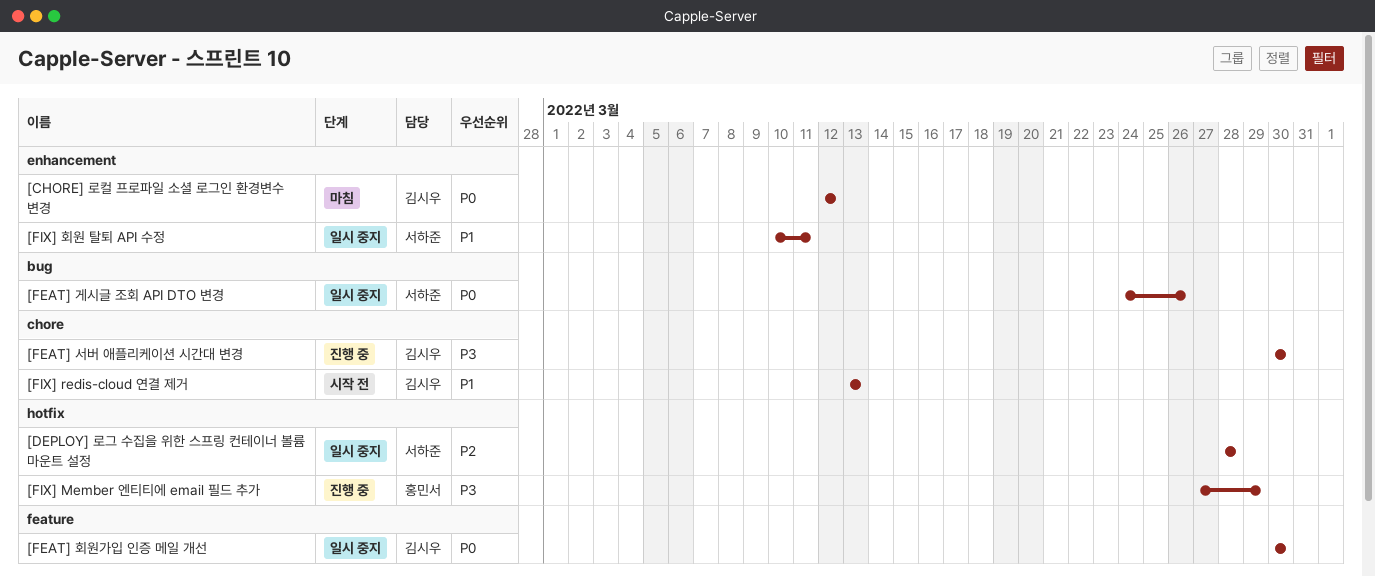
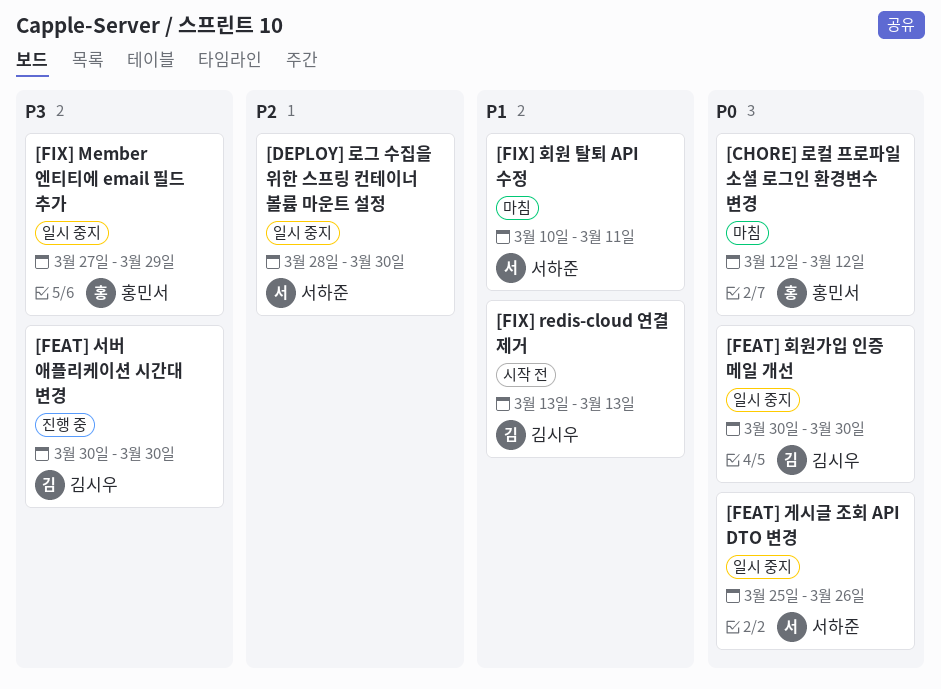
[CHORE] 로컬 프로파일 소셜 로그인 환경변수 변경, owner: 김시우 -> 홍민서
[DEPLOY] 로그 수집을 위한 스프링 컨테이너 볼륨 마운트 설정, due: Mar 28 -> Mar 30
[FEAT] 게시글 조회 API DTO 변경, start: Mar 24 -> Mar 25
[FIX] Member 엔티티에 email 필드 추가, status: 진행 중 -> 일시 중지
[FIX] 회원 탈퇴 API 수정, status: 일시 중지 -> 마침

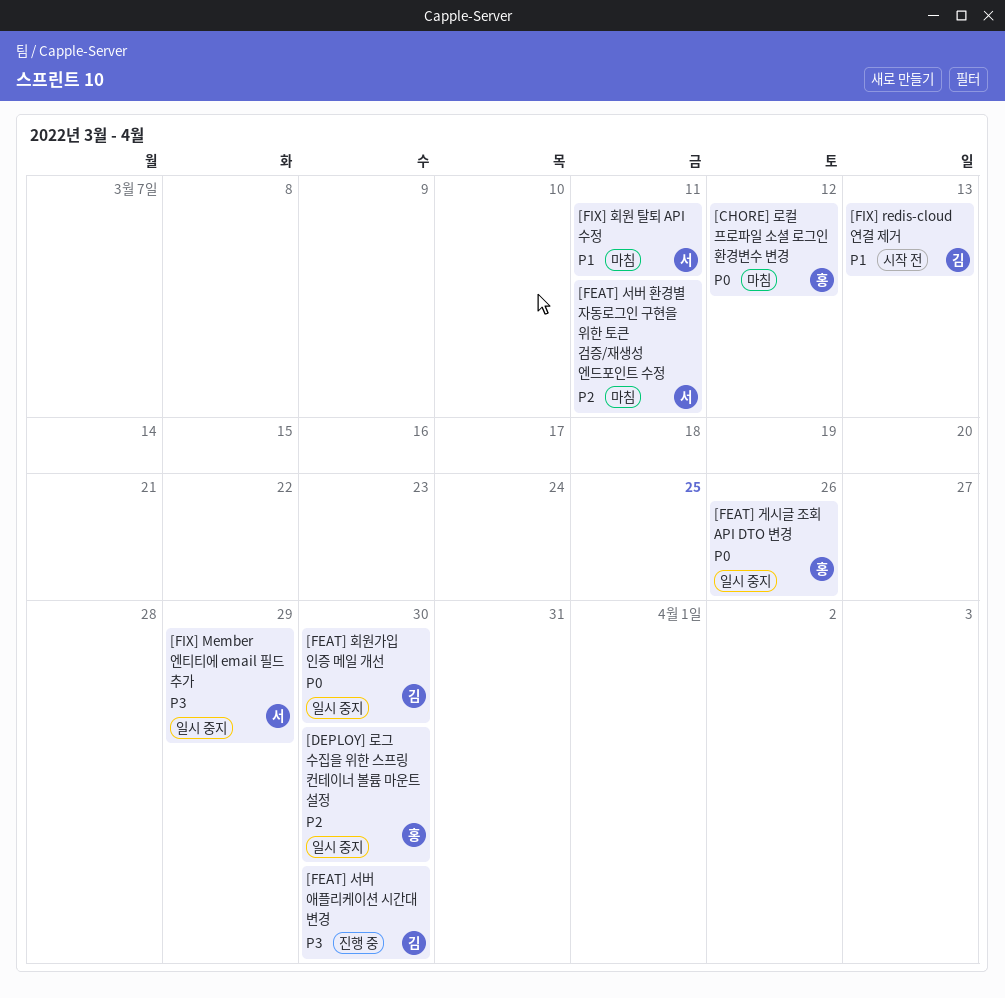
[DEPLOY] 로그 수집을 위한 스프링 컨테이너 볼륨 마운트 설정, owner: 서하준 -> 홍민서
[FEAT] 게시글 조회 API DTO 변경, owner: 서하준 -> 홍민서
[FEAT] 서버 환경별 자동로그인 구현을 위한 토큰 검증/재생성 엔드포인트 수정: none -> present
[FIX] Member 엔티티에 email 필드 추가, owner: 홍민서 -> 서하준

